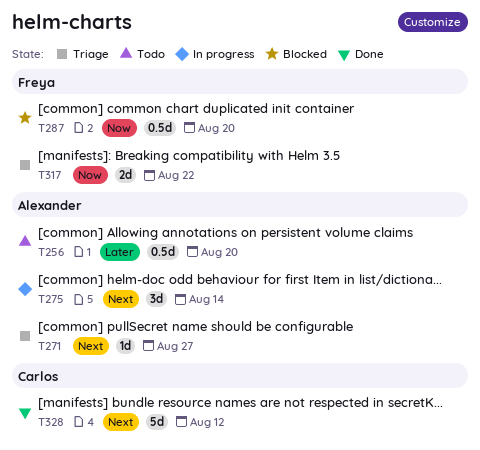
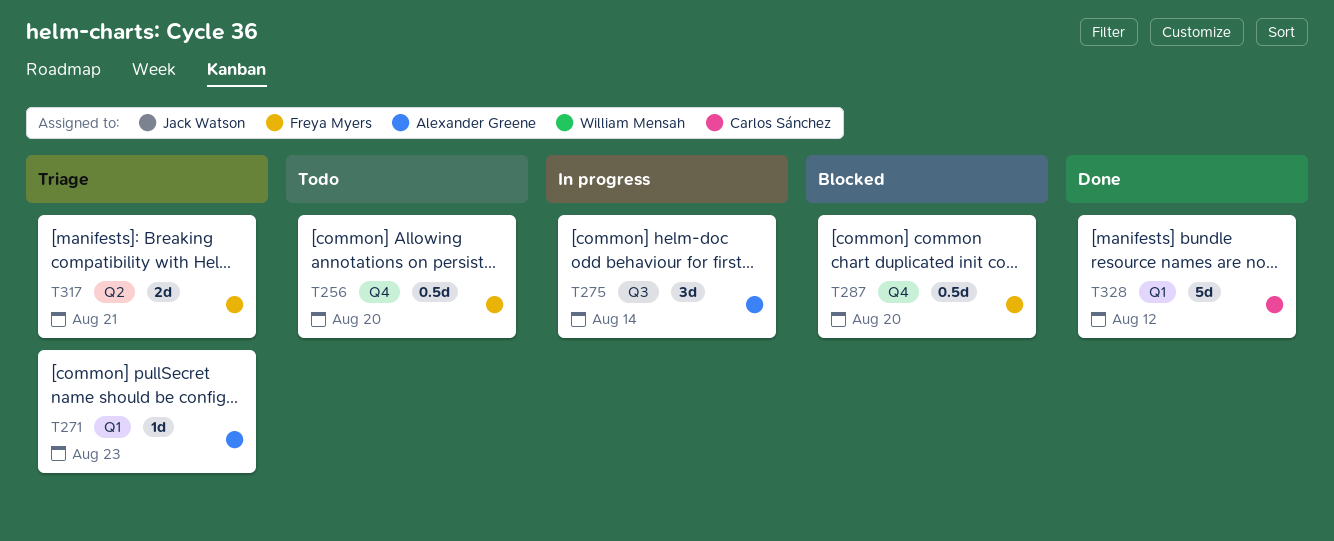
T256, owner: Alexander Greene -> Freya Myers
T271, due: Aug 27 -> Aug 23
T317, due: Aug 22 -> Aug 21

